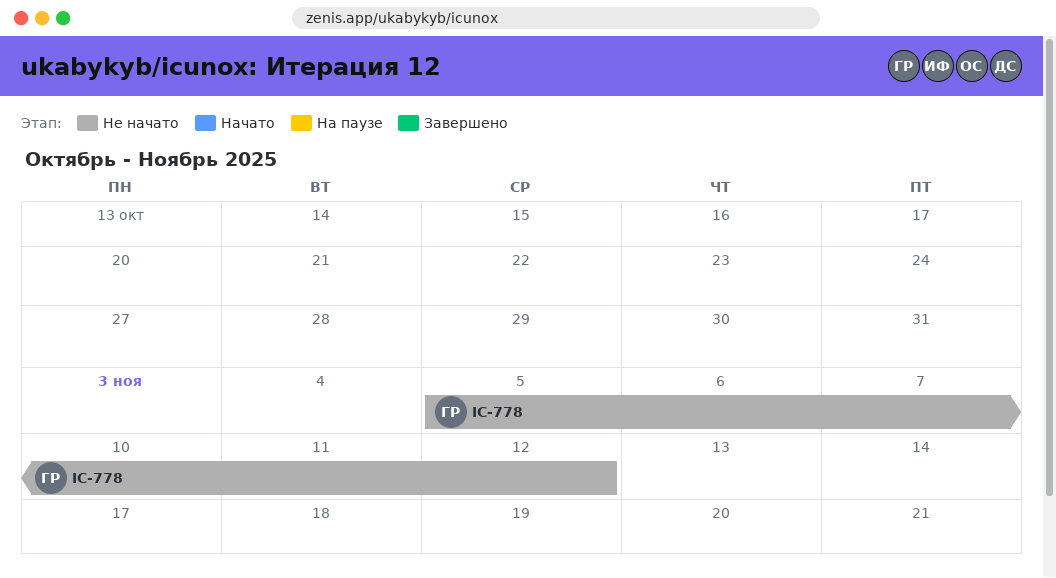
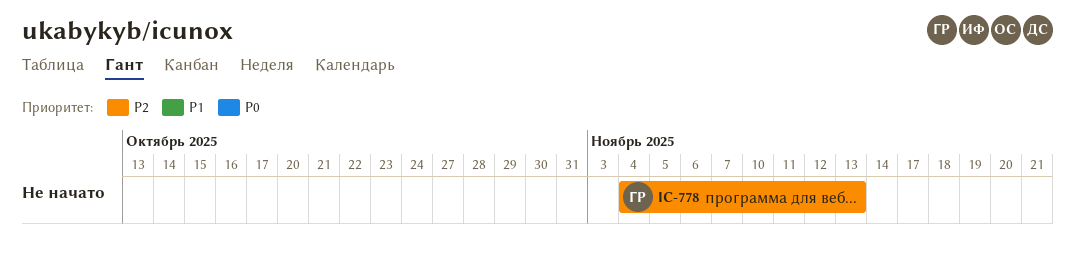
IC-778, start: Nov 5 -> Nov 4
IC-778, due: Nov 12 -> Nov 13

